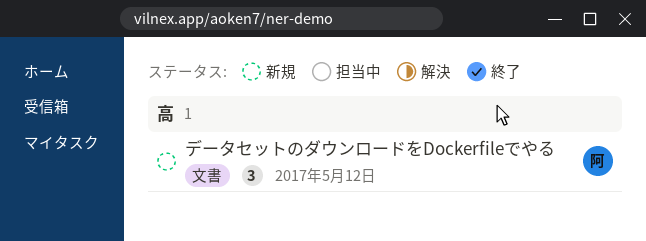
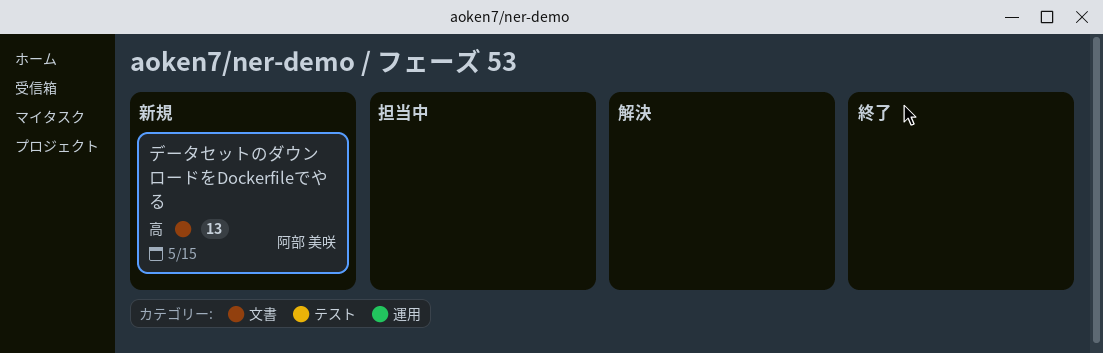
データセットのダウンロードをDockerfileでやる, estimate: 3 -> 13
データセットのダウンロードをDockerfileでやる, due: May 12 -> May 15

